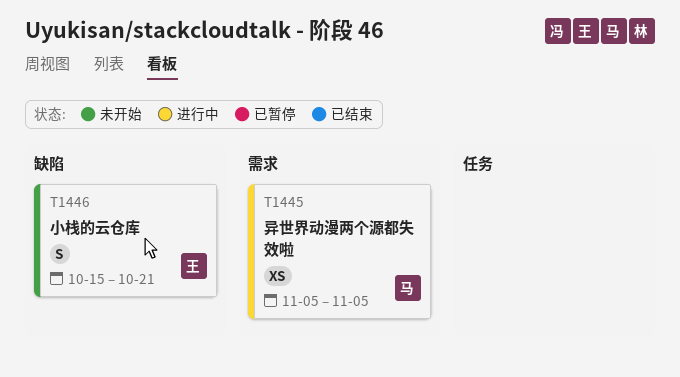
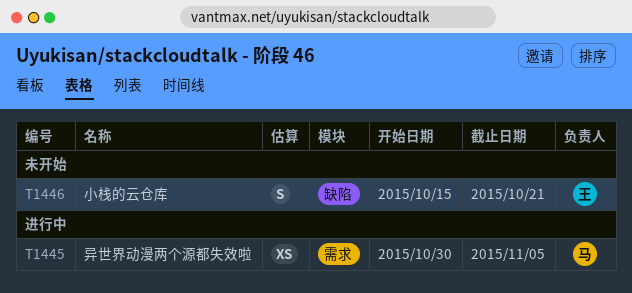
T1445, start: Nov 5 -> Oct 30

